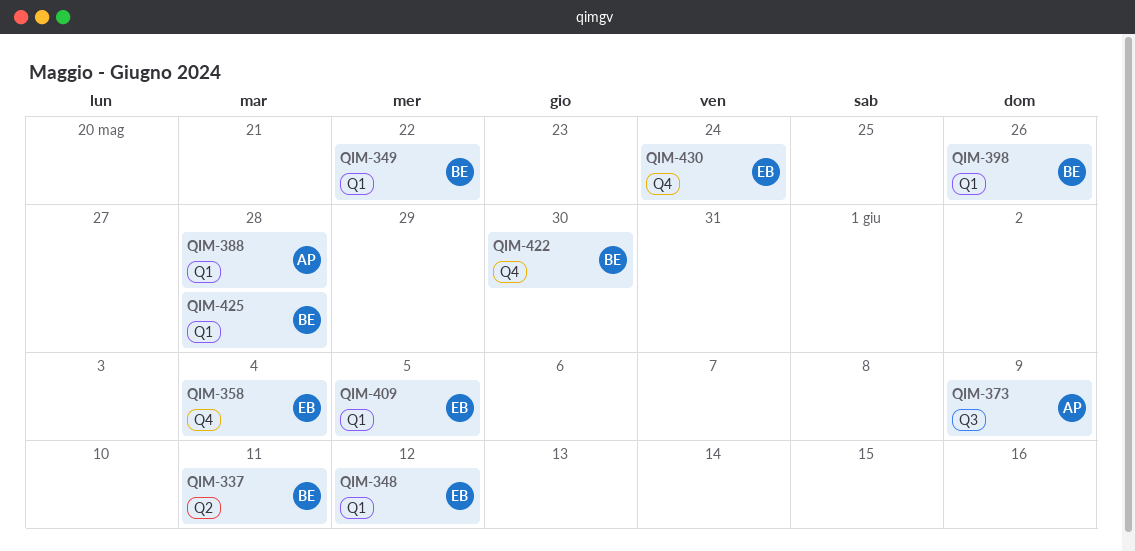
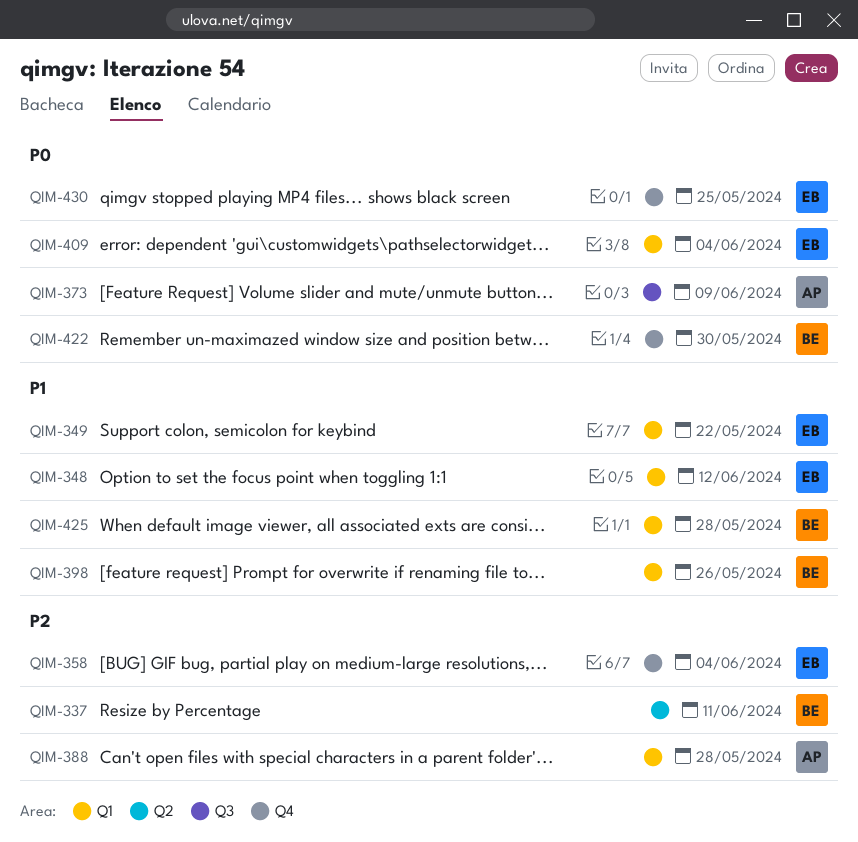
QIM-349, owner: BE -> EB
QIM-409, due: Jun 5 -> Jun 4
QIM-430, due: May 24 -> May 25

